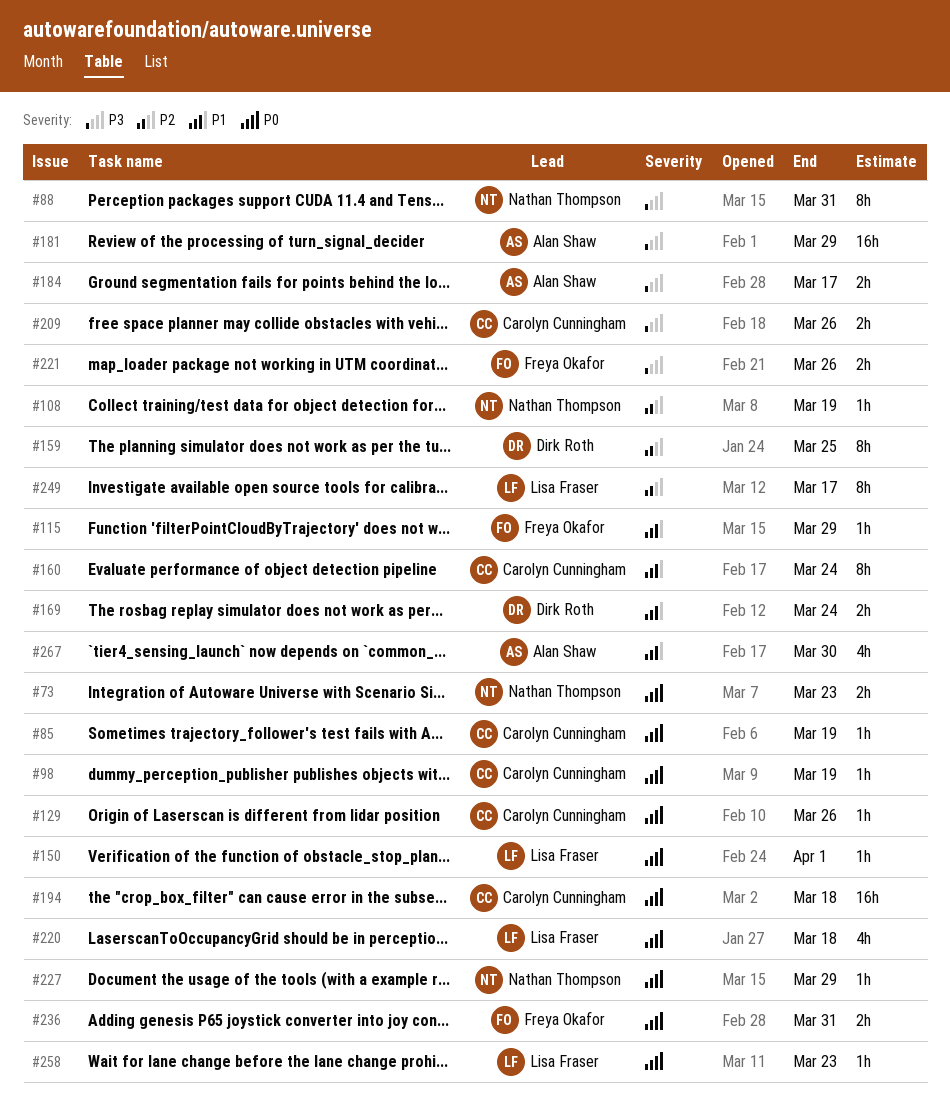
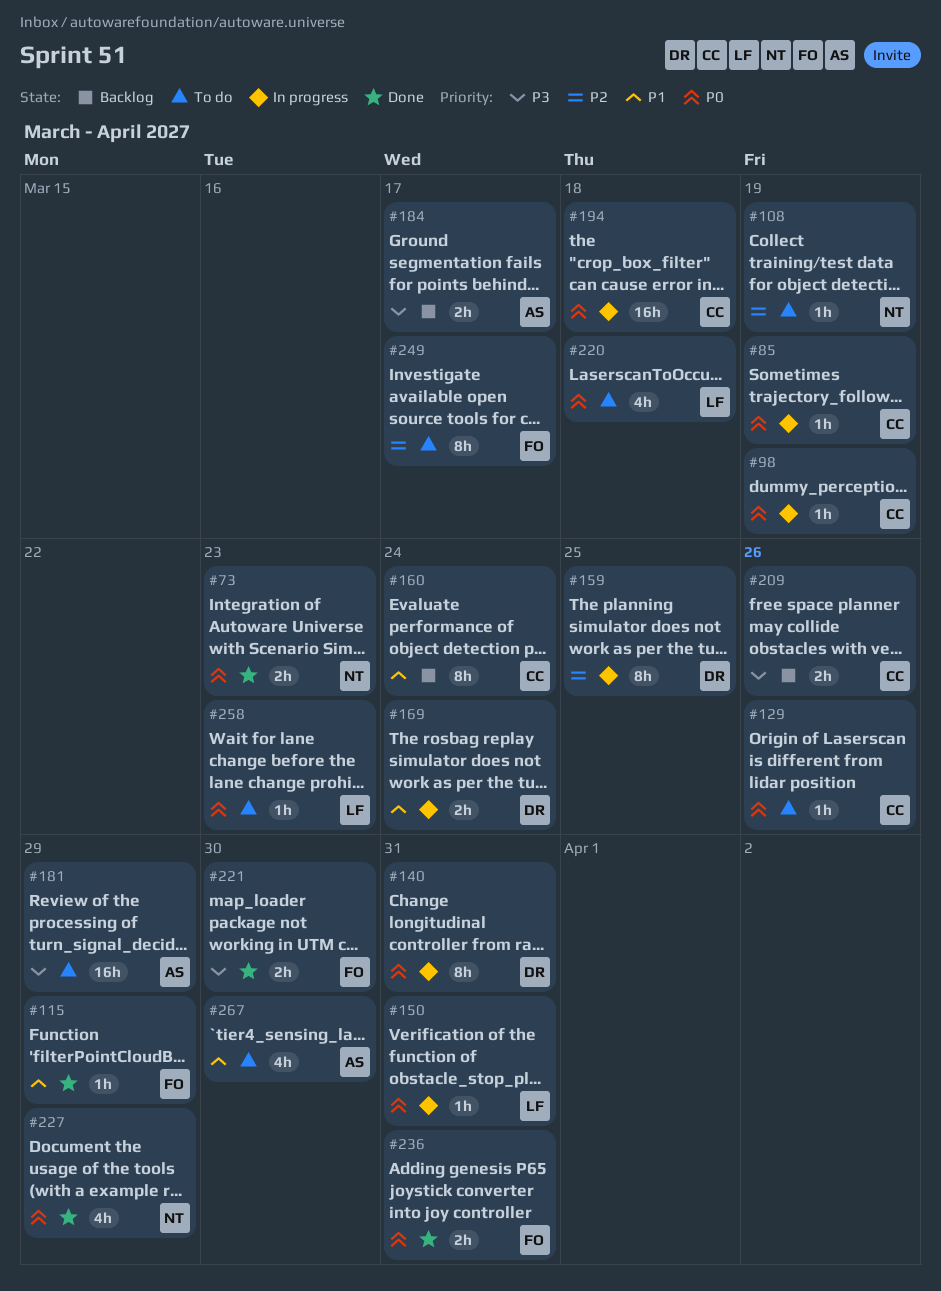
#88: present -> none
#140: none -> present
#150, due: Apr 1 -> Mar 31
#221, due: Mar 26 -> Mar 30
#227, estimate: 1h -> 4h
#249, owner: Lisa Fraser -> Freya Okafor

